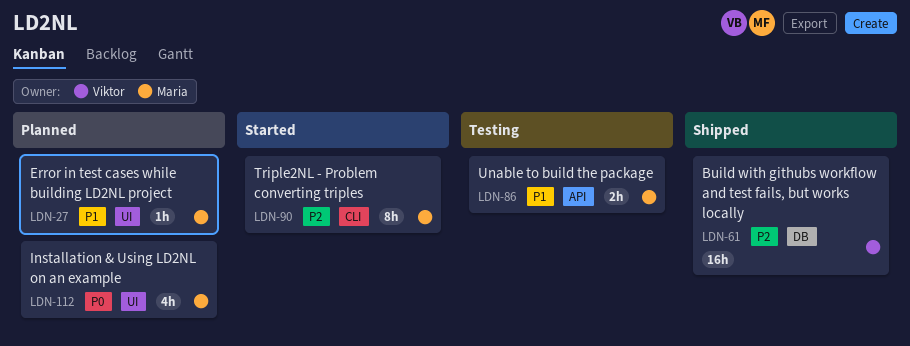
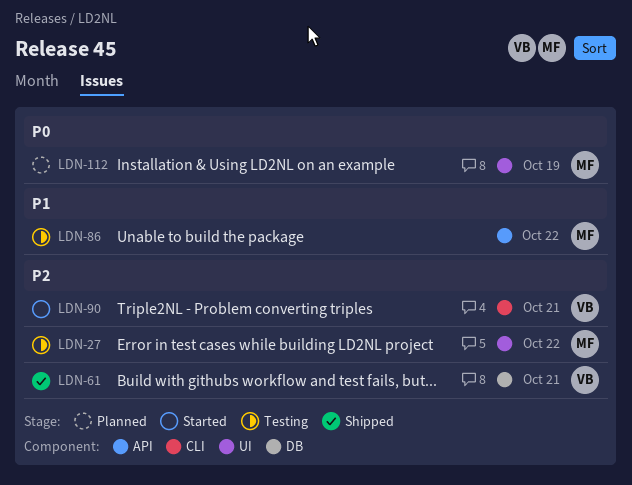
LDN-27, status: Planned -> Testing
LDN-27, priority: P1 -> P2
LDN-90, owner: Maria -> Viktor

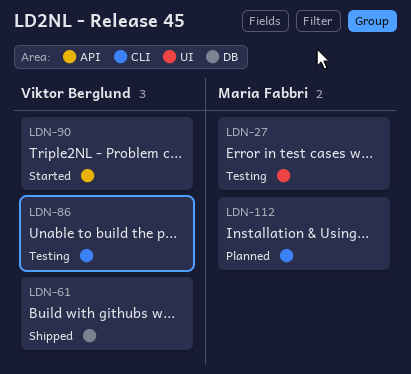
LDN-86, owner: Maria Fabbri -> Viktor Berglund
LDN-86, label: API -> CLI
LDN-90, label: CLI -> API
LDN-112, label: UI -> CLI

